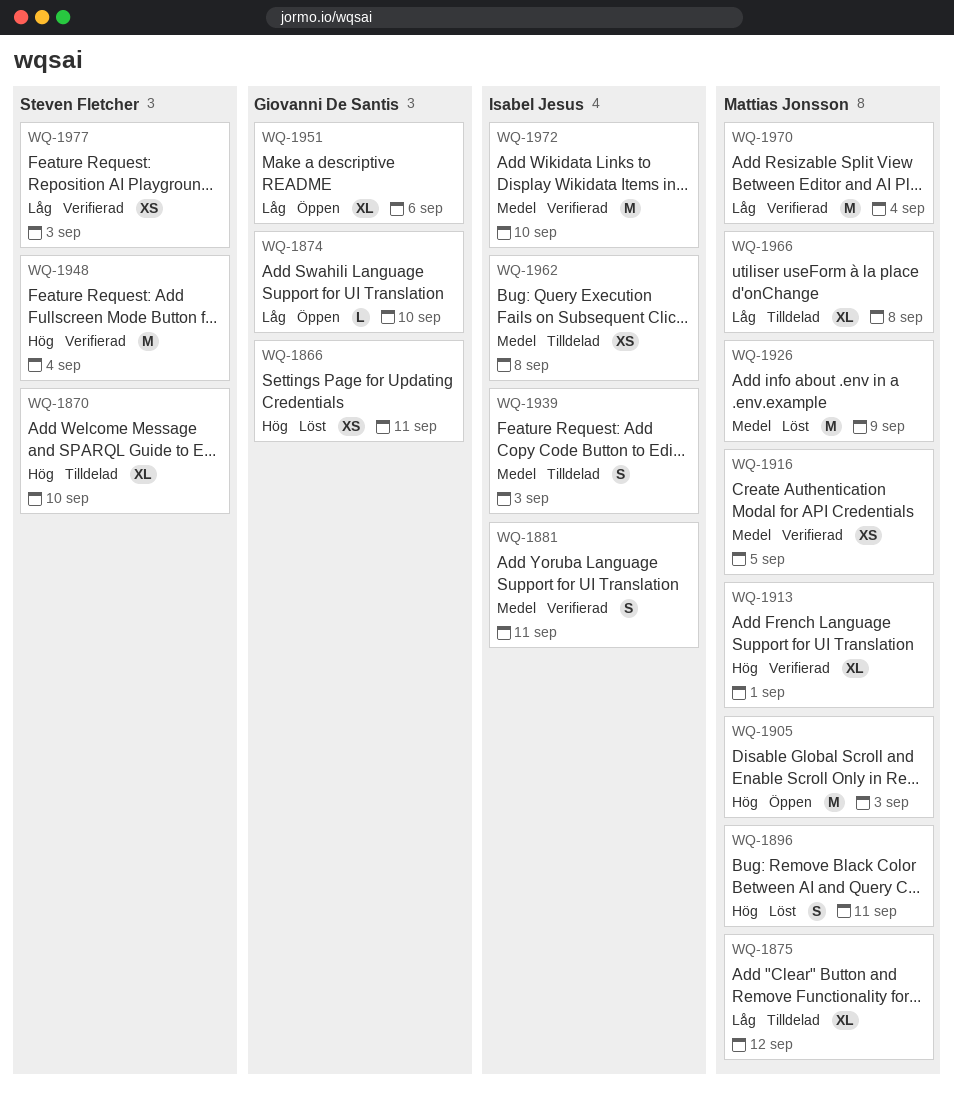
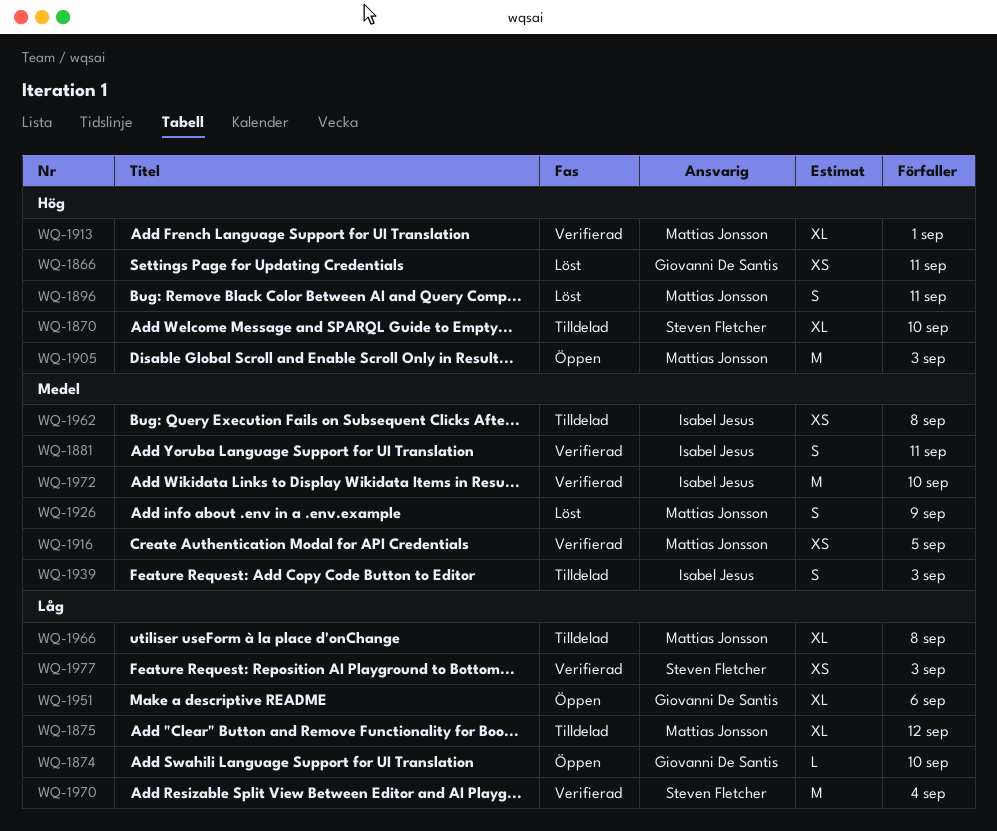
WQ-1926, estimate: M -> S
WQ-1948: present -> none
WQ-1970, owner: Mattias Jonsson -> Steven Fletcher

